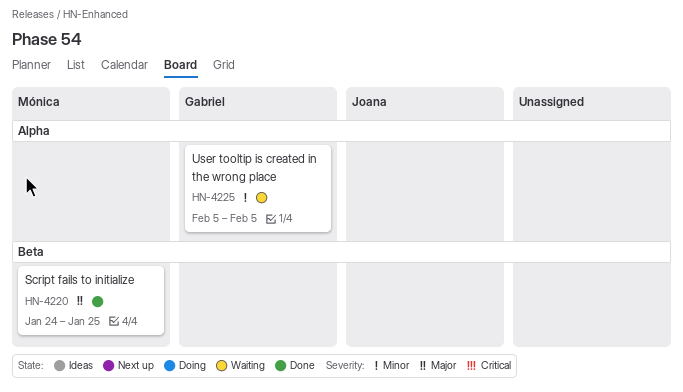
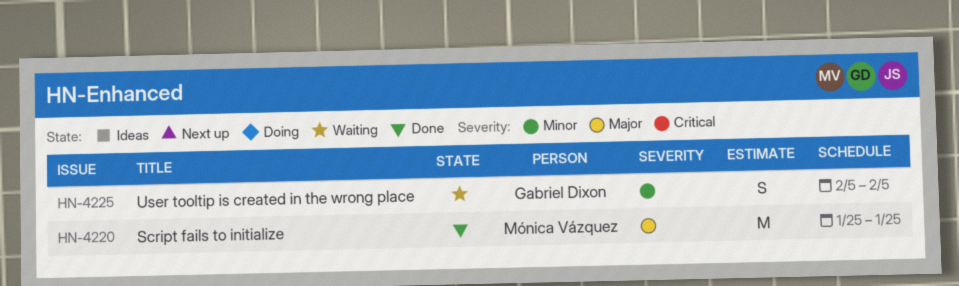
HN-4220, start: Jan 24 -> Jan 25

